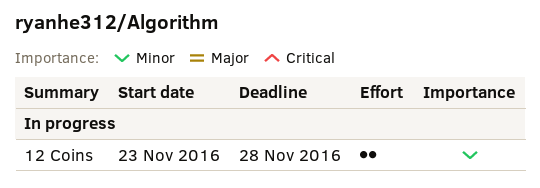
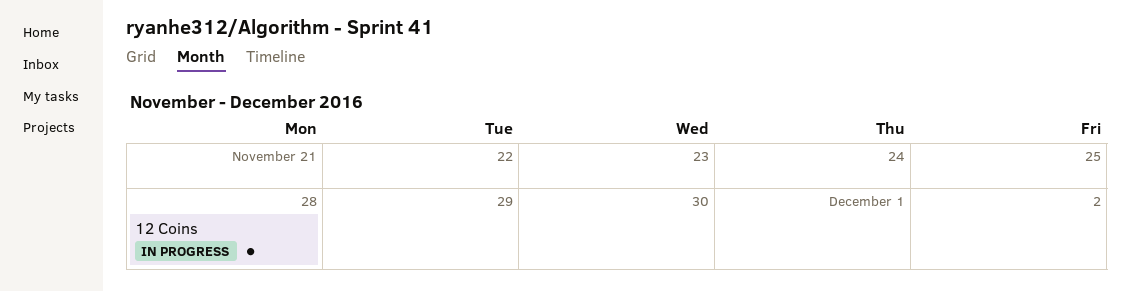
12 Coins, estimate: 2 -> 1

